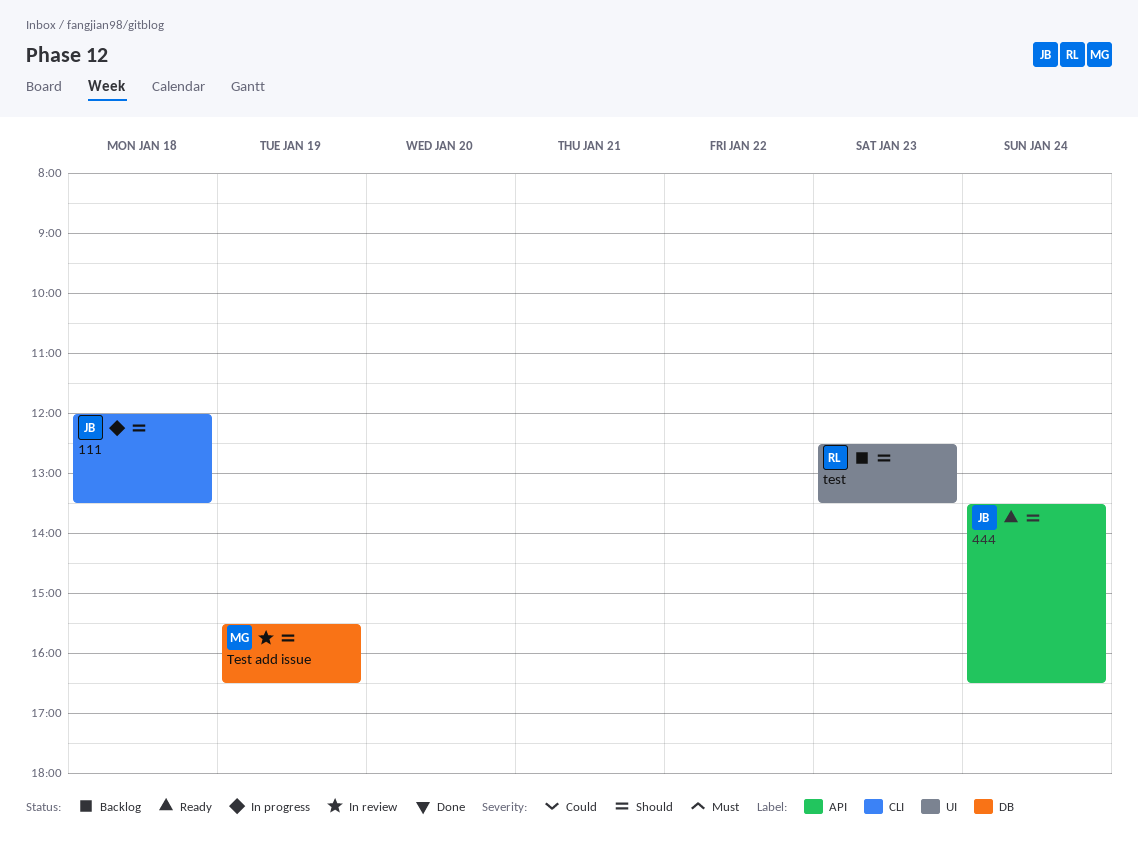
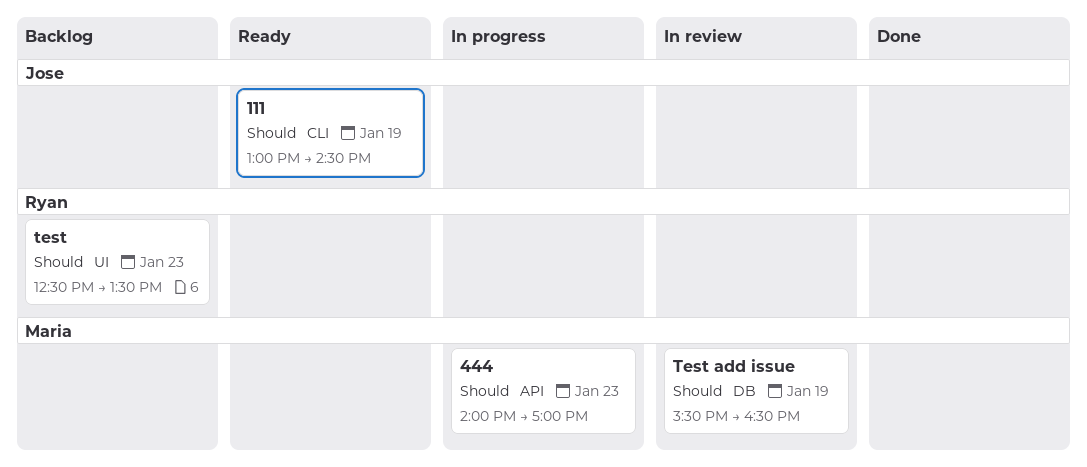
111, status: In progress -> Ready
111, day: Jan 18 -> Jan 19
111, begins: 12:00 -> 13:00
111, ends: 13:30 -> 14:30
444, status: Ready -> In progress
444, owner: Jose -> Maria
444, day: Jan 24 -> Jan 23
444, begins: 13:30 -> 14:00
444, ends: 16:30 -> 17:00

